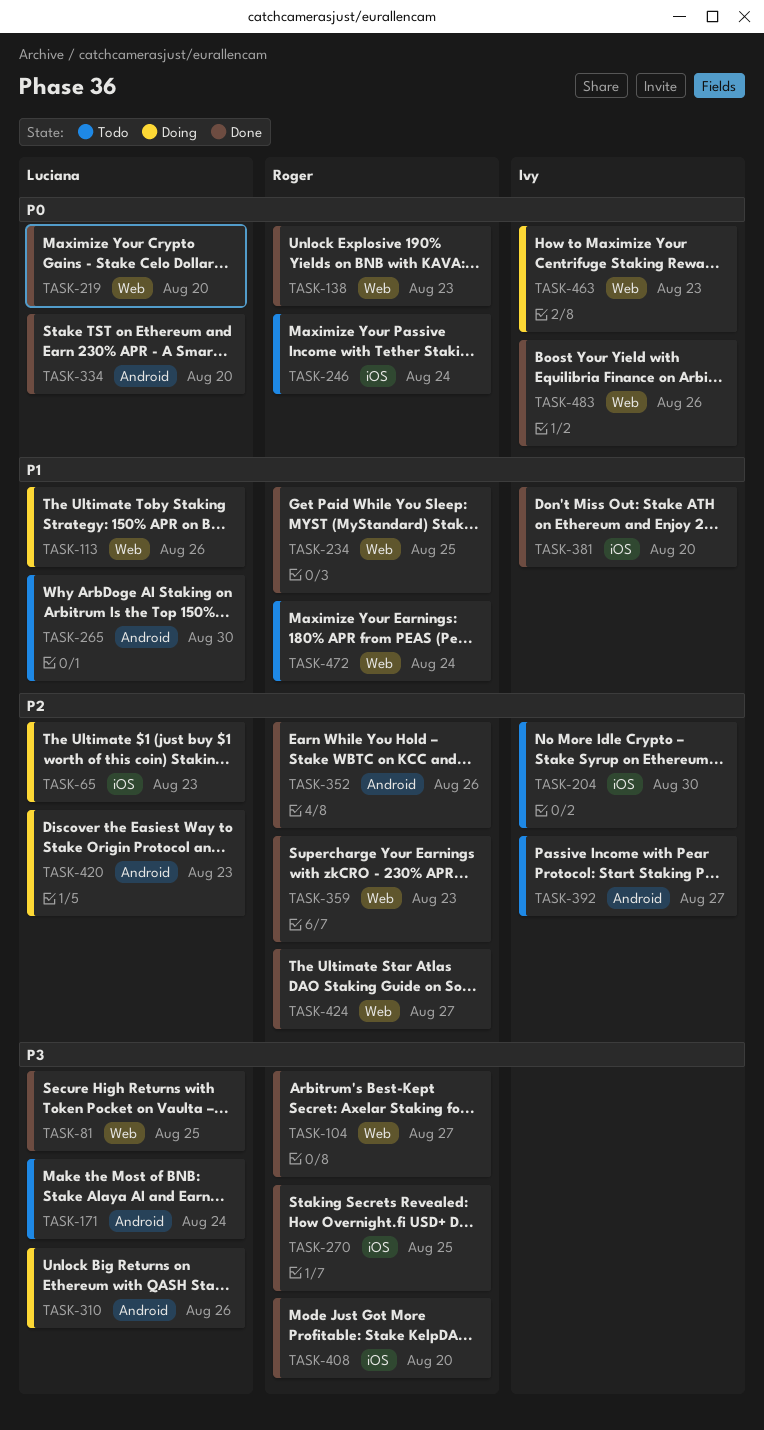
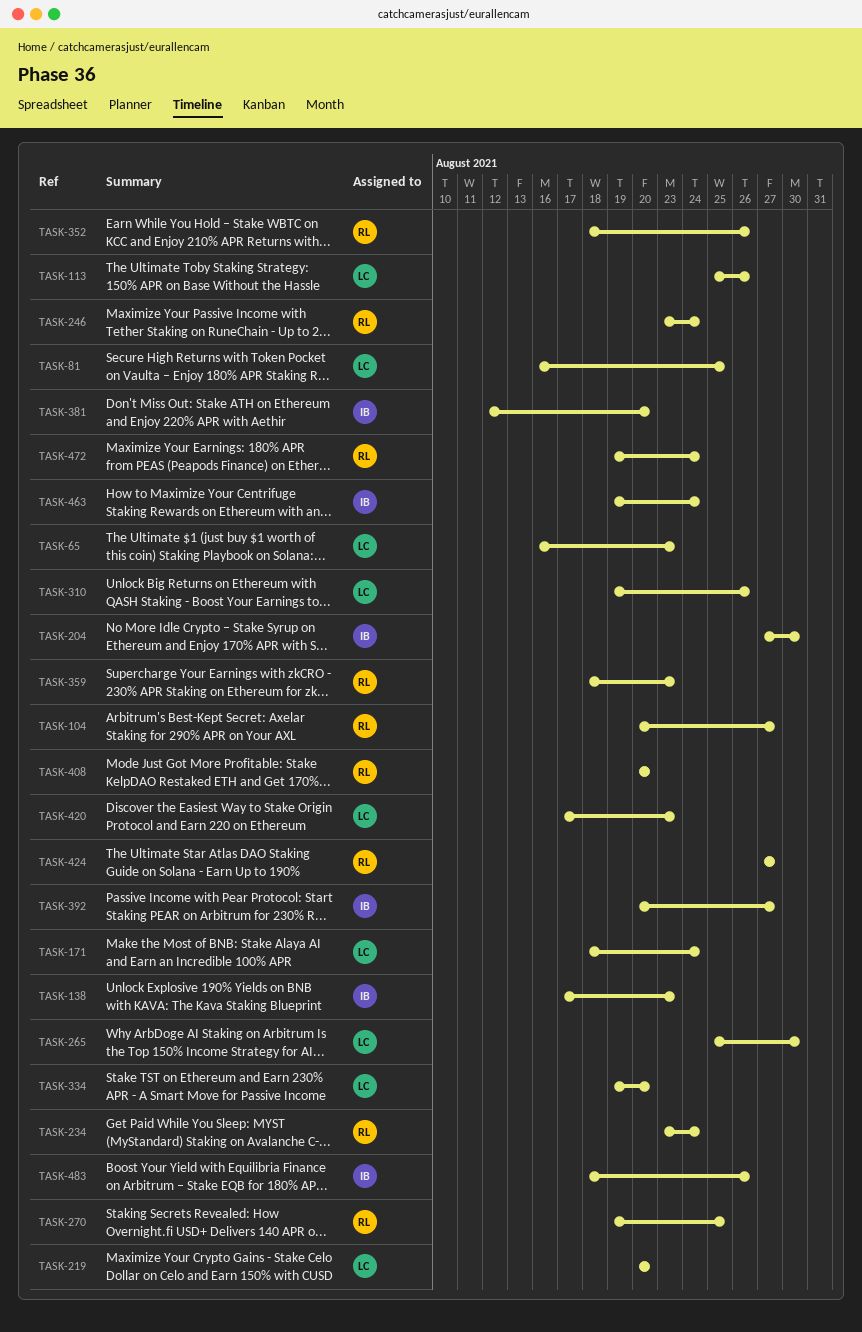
TASK-138, owner: Roger -> Ivy
TASK-234, due: Aug 25 -> Aug 24
TASK-463, due: Aug 23 -> Aug 24

